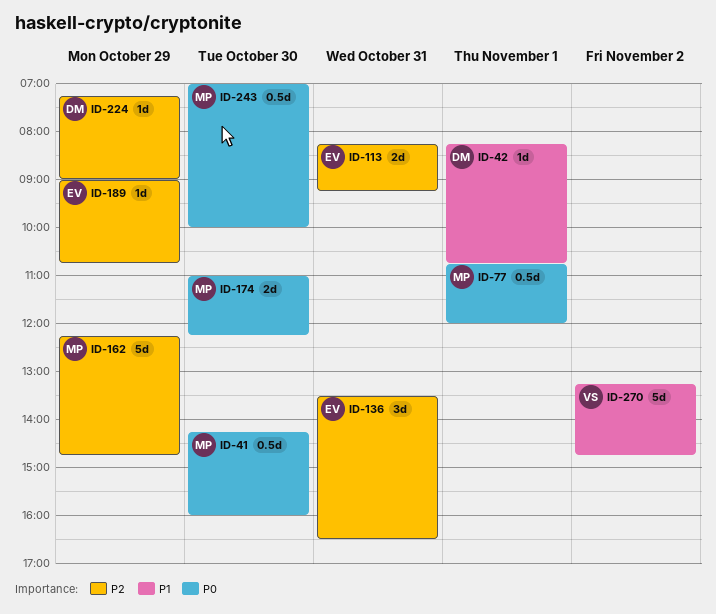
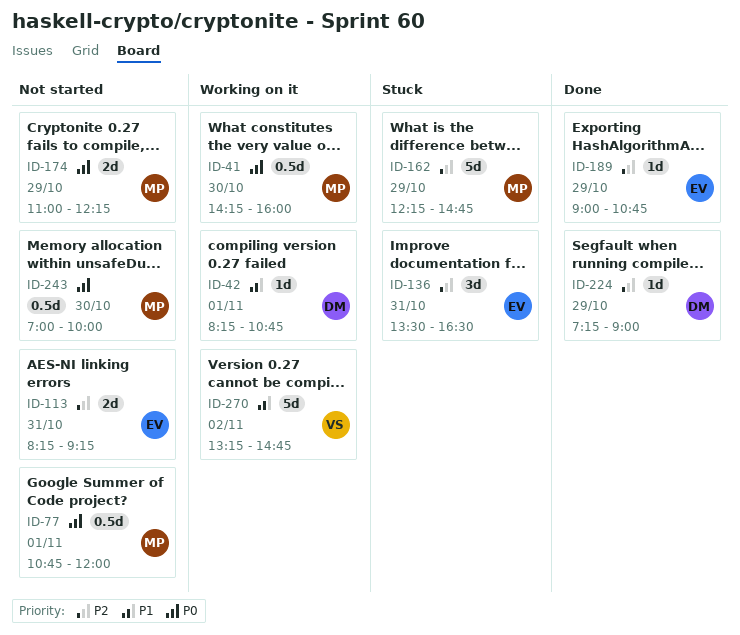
ID-174, day: Oct 30 -> Oct 29

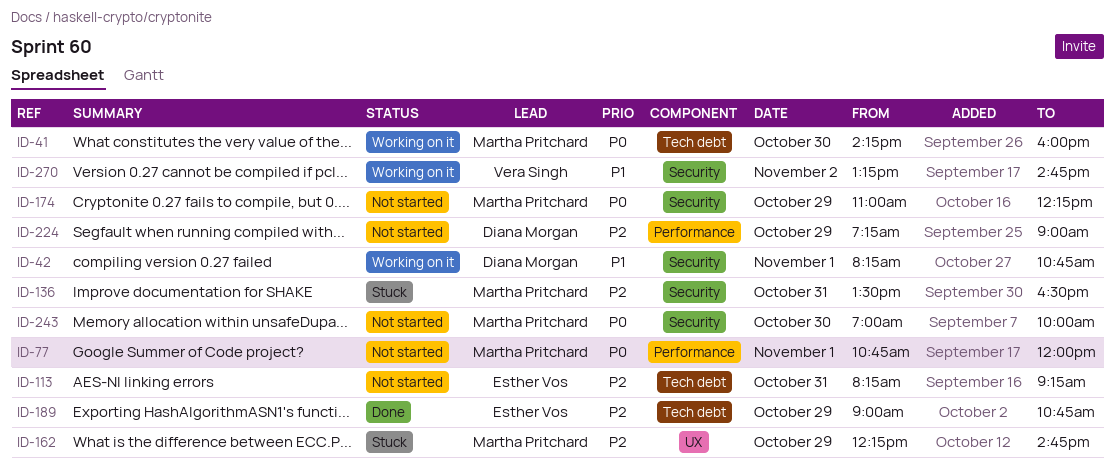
ID-136, owner: Esther Vos -> Martha Pritchard
ID-224, status: Done -> Not started

